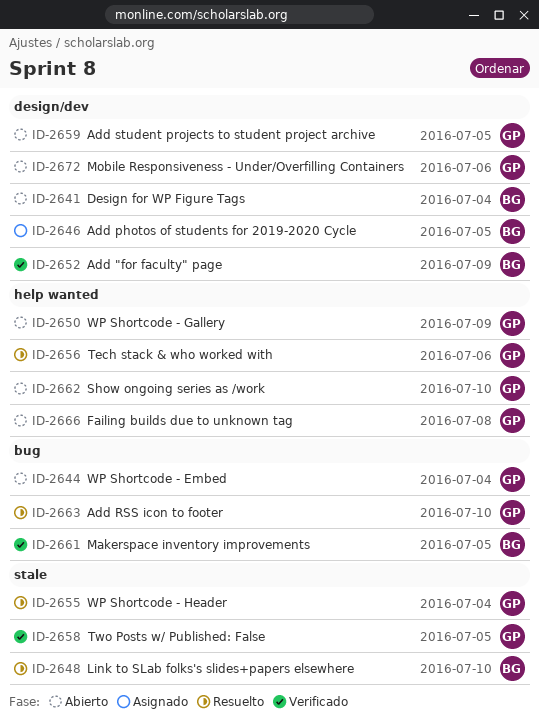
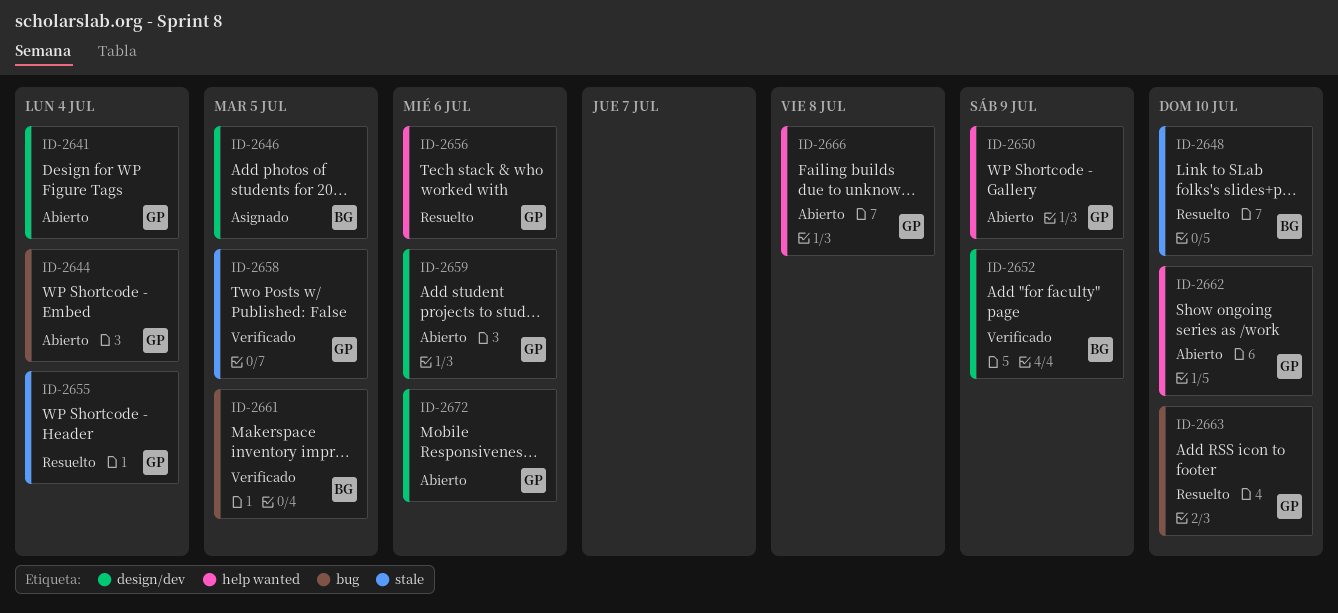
ID-2641, owner: BG -> GP
ID-2659, due: Jul 5 -> Jul 6

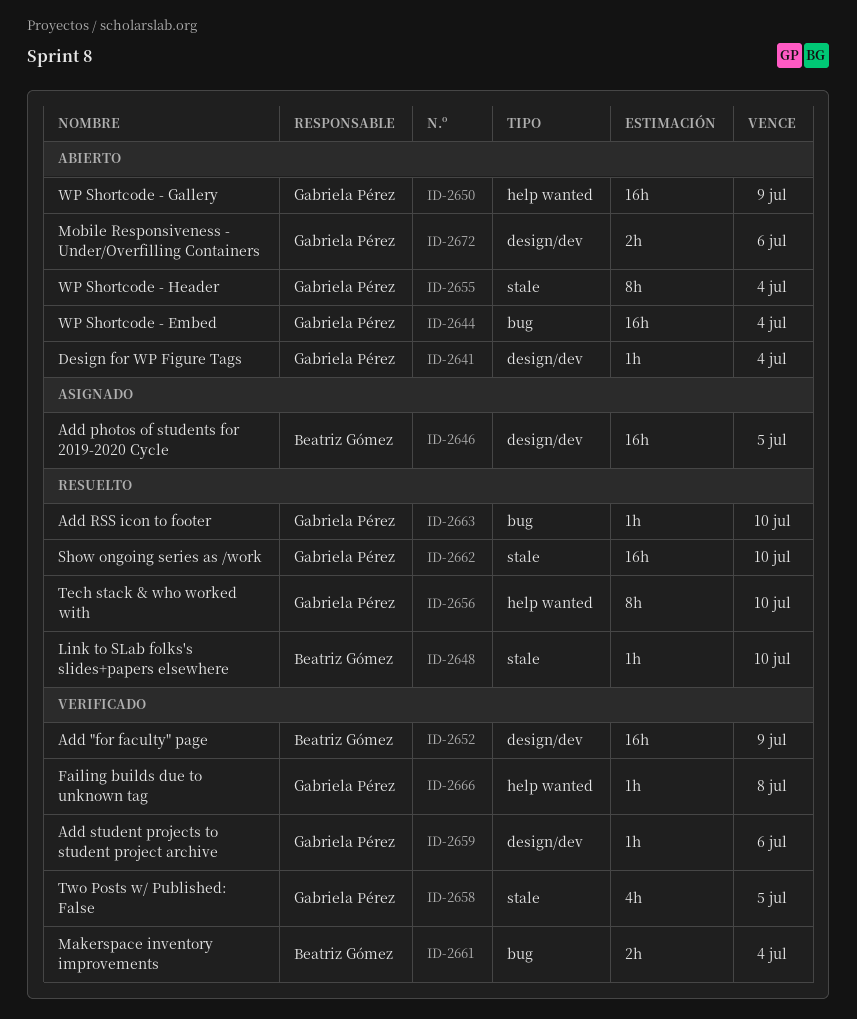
ID-2655, status: Resuelto -> Abierto
ID-2656, due: Jul 6 -> Jul 10
ID-2659, status: Abierto -> Verificado
ID-2661, due: Jul 5 -> Jul 4
ID-2662, status: Abierto -> Resuelto
ID-2662, label: help wanted -> stale
ID-2666, status: Abierto -> Verificado

